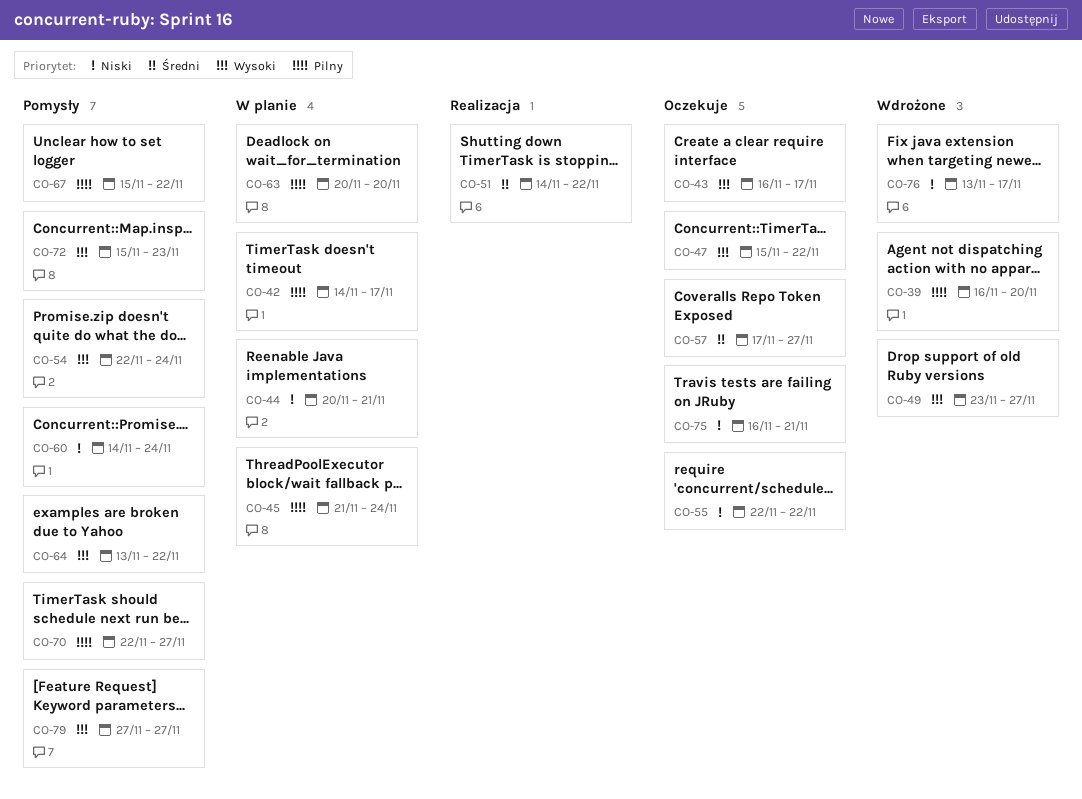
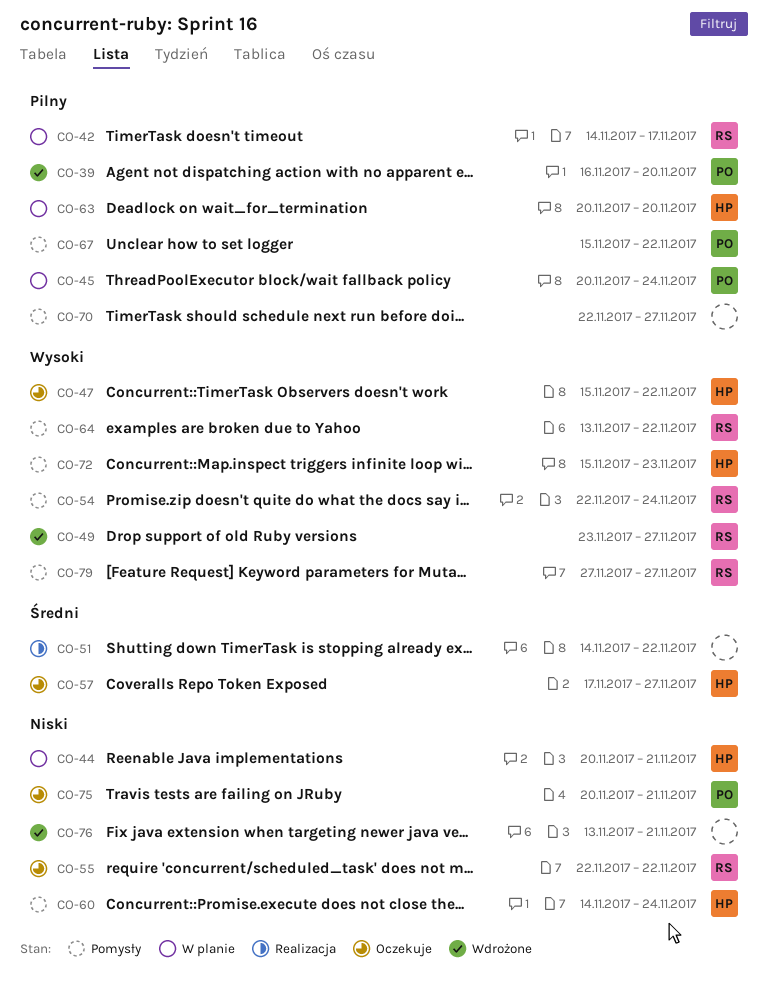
CO-43: present -> none
CO-45, start: Nov 21 -> Nov 20
CO-75, start: Nov 16 -> Nov 20
CO-76, due: Nov 17 -> Nov 21

